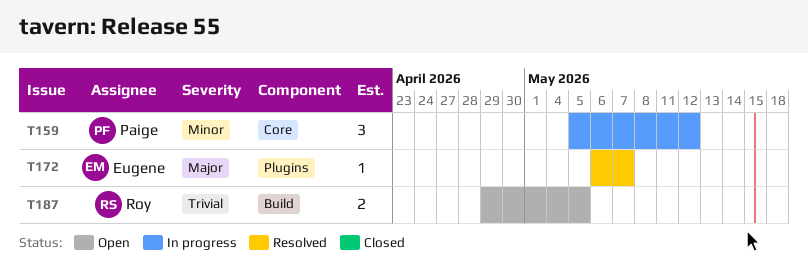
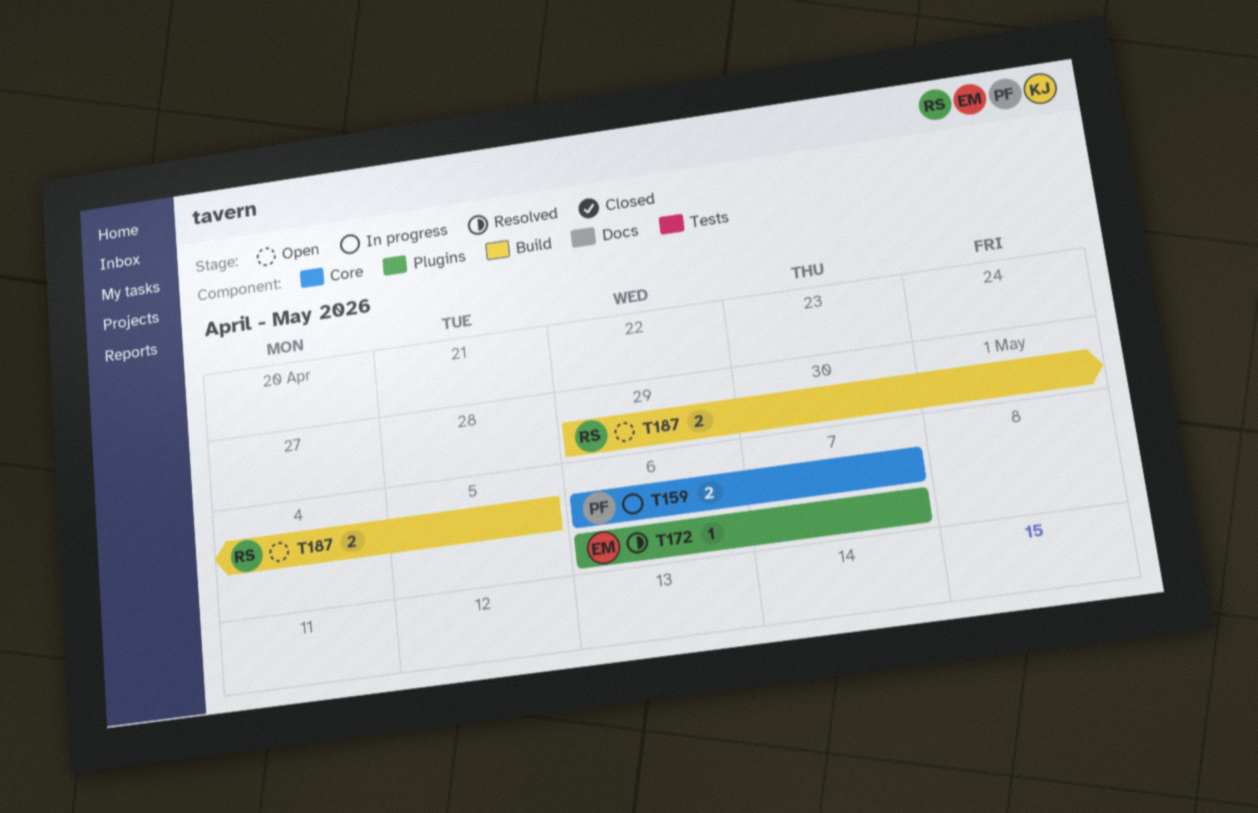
T159, estimate: 3 -> 2
T159, start: May 5 -> May 6
T159, due: May 12 -> May 7

